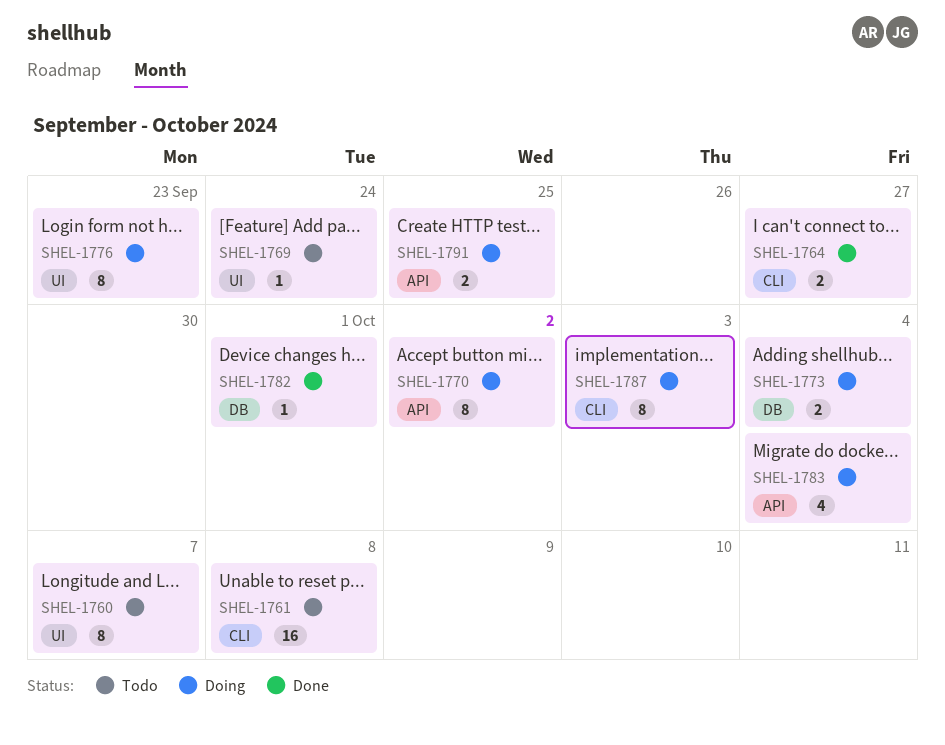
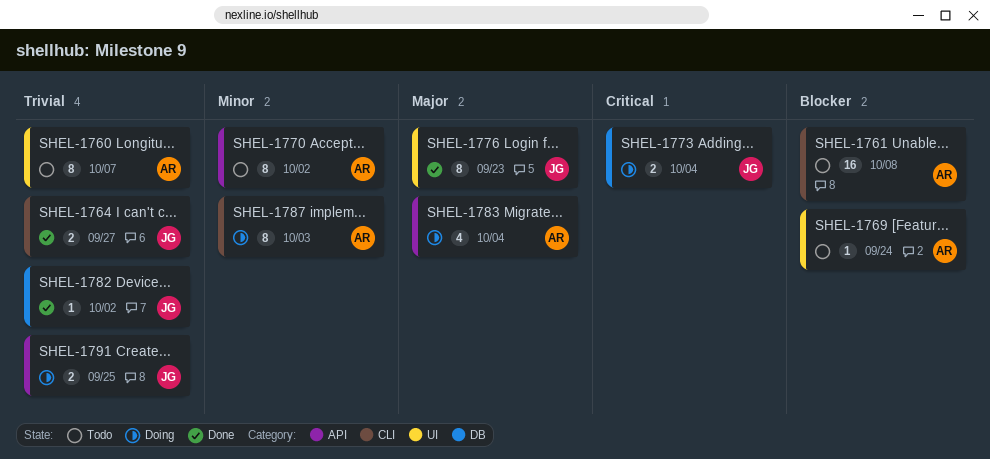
SHEL-1770, status: Doing -> Todo
SHEL-1776, status: Doing -> Done
SHEL-1782, due: Oct 1 -> Oct 2

